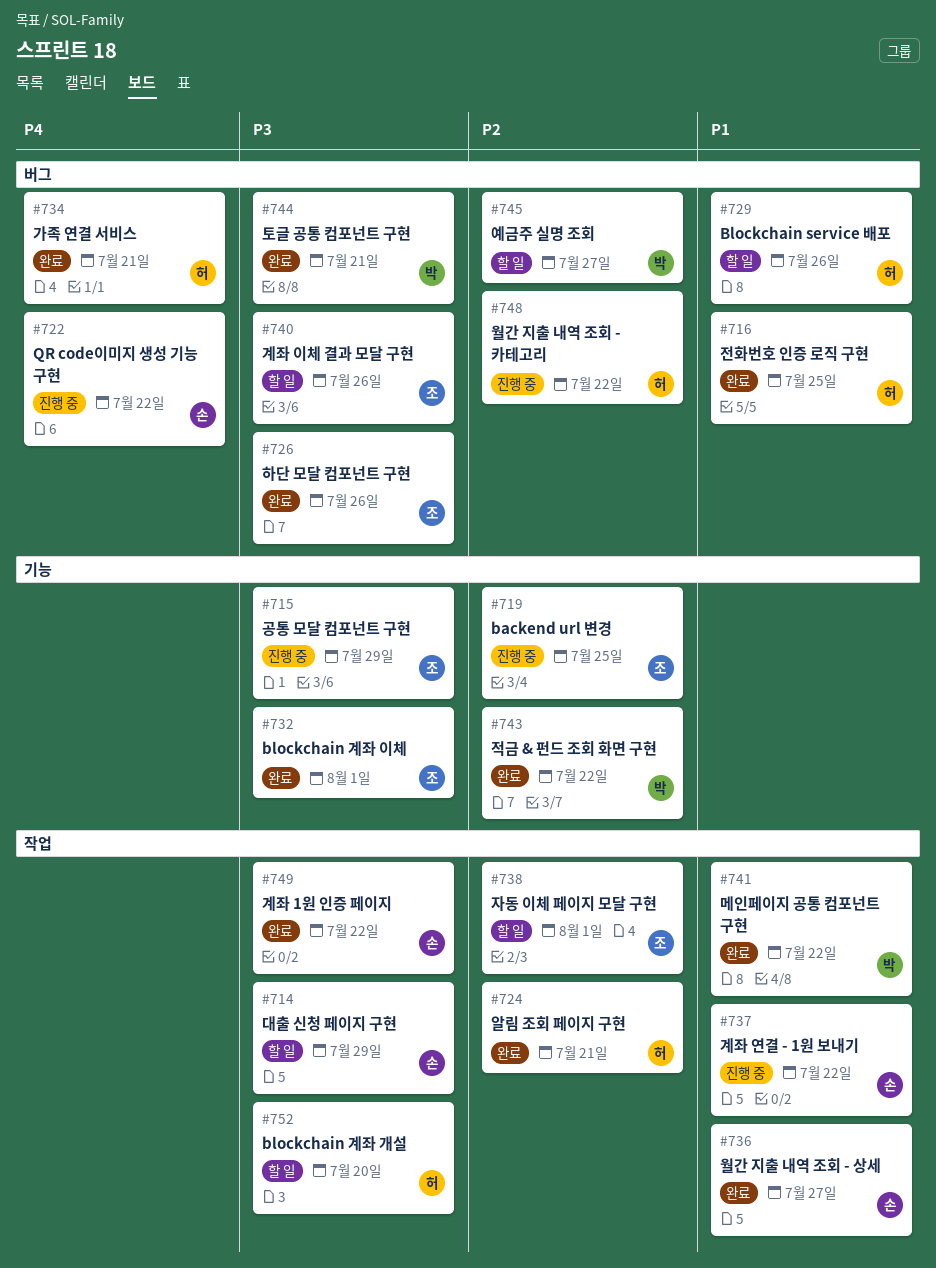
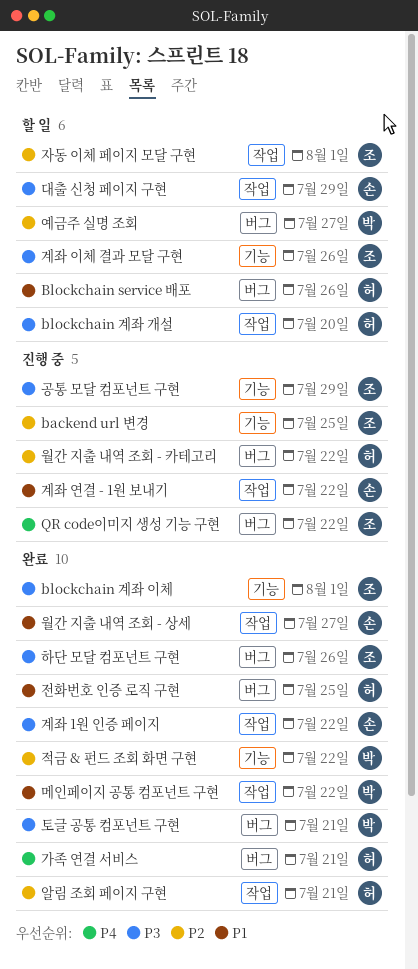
QR code이미지 생성 기능 구현, owner: 손 -> 조
계좌 이체 결과 모달 구현, label: 버그 -> 기능

